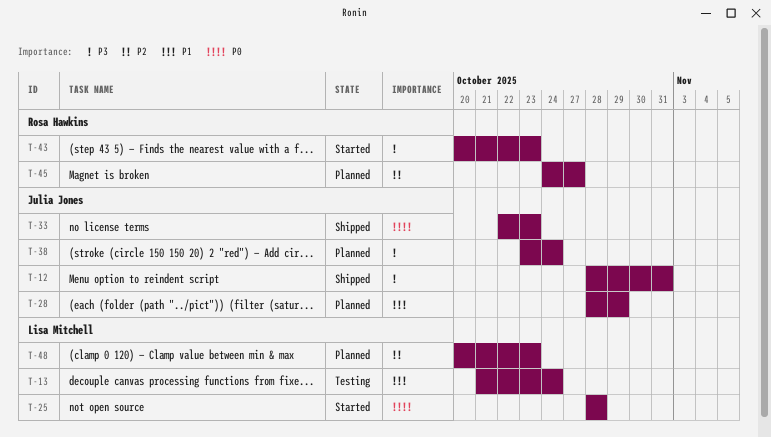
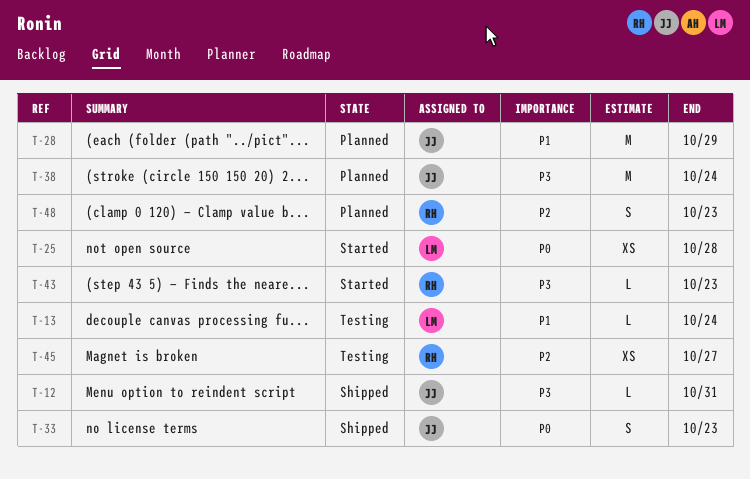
T-45, status: Planned -> Testing
T-48, owner: Lisa Mitchell -> Rosa Hawkins

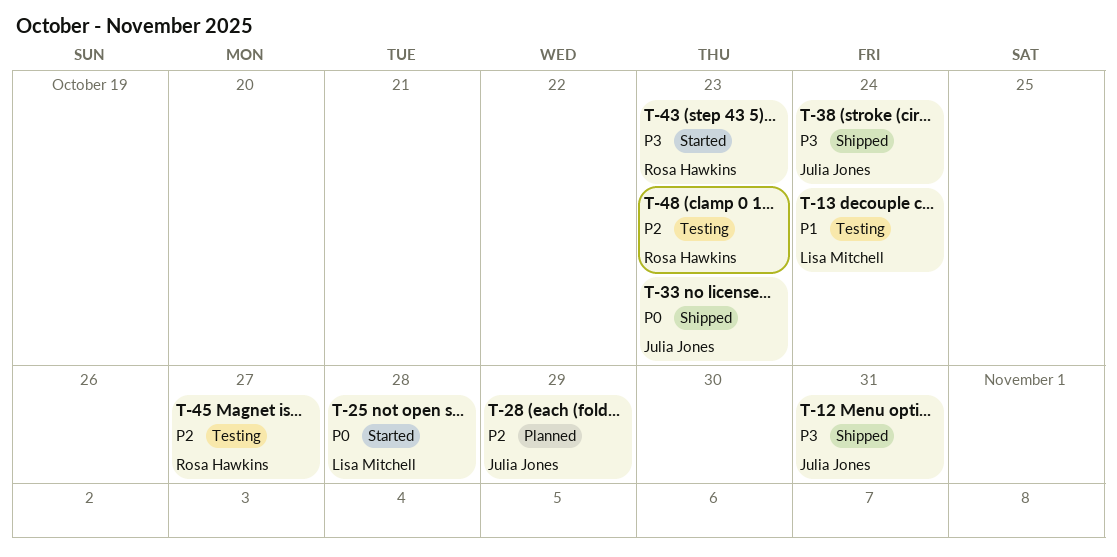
T-28, priority: P1 -> P2
T-38, status: Planned -> Shipped
T-48, status: Planned -> Testing

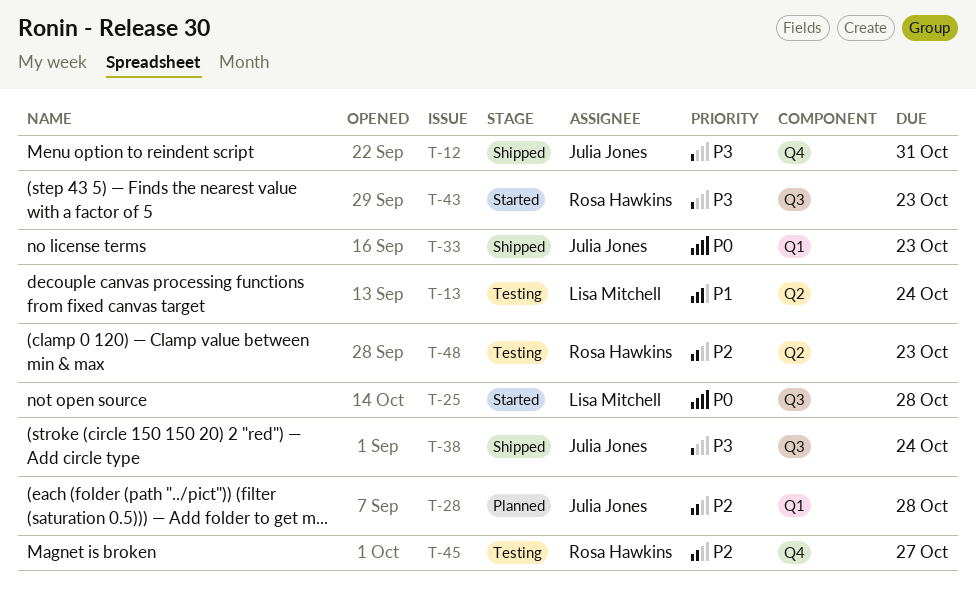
T-28, due: Oct 29 -> Oct 28

